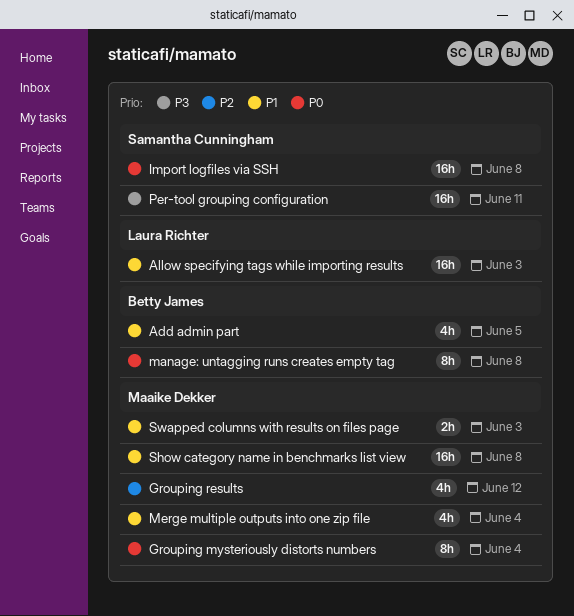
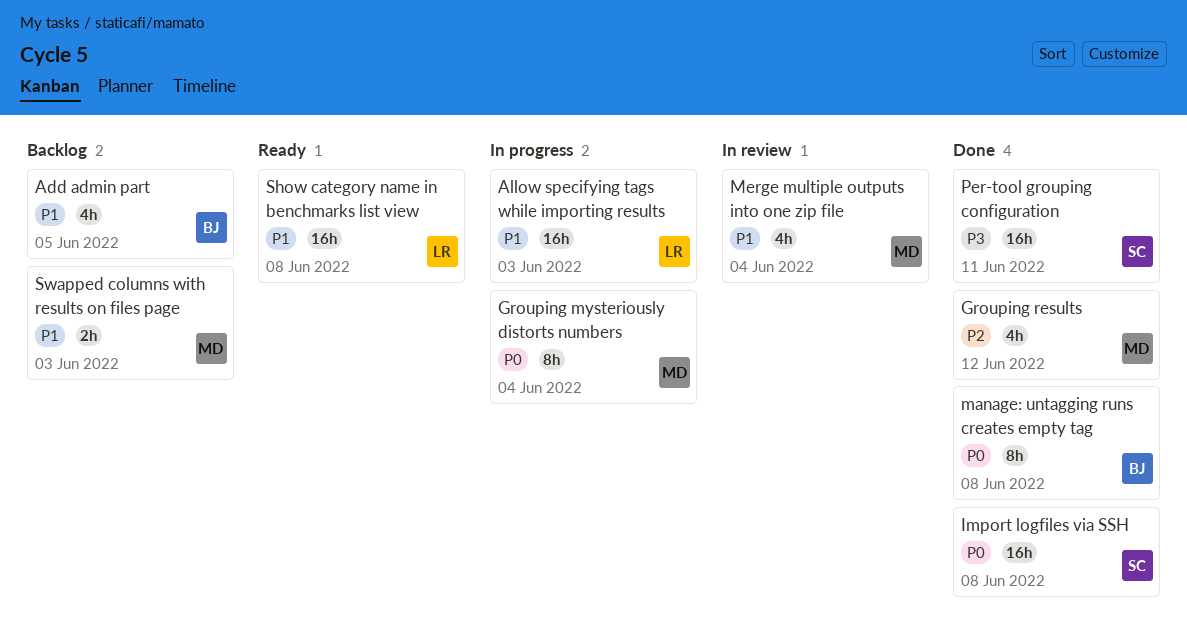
Show category name in benchmarks list view, owner: Maaike Dekker -> Laura Richter

